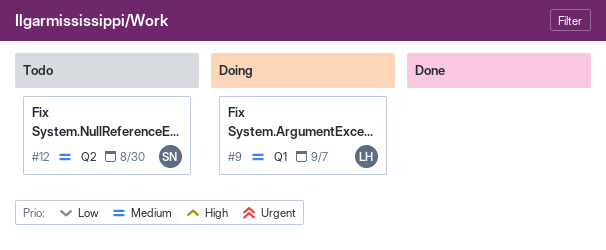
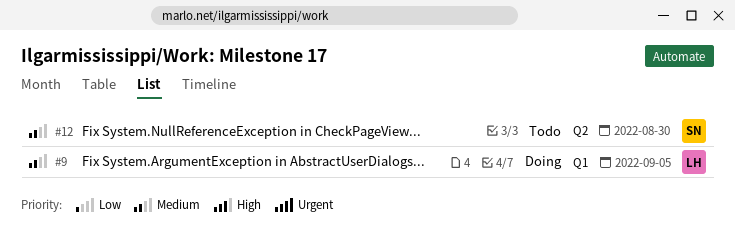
#9, due: Sep 7 -> Sep 5

